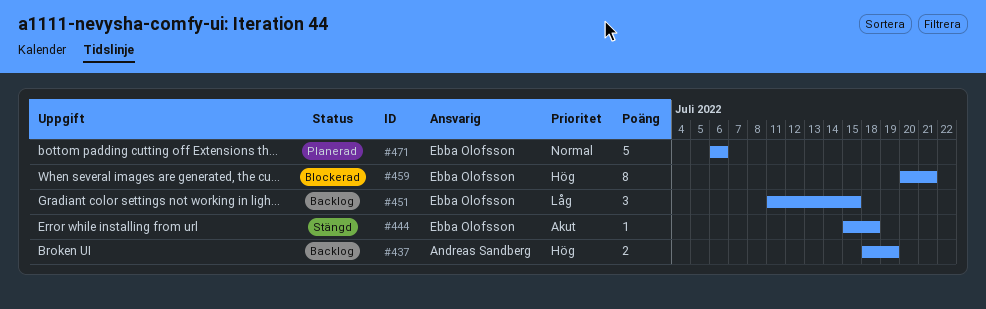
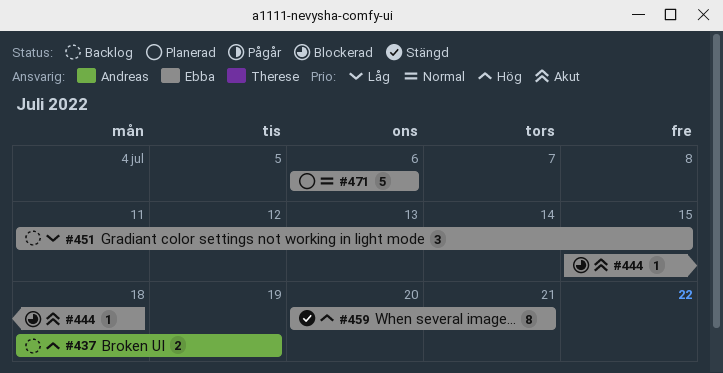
#444, status: Stängd -> Blockerad
#459, status: Blockerad -> Stängd

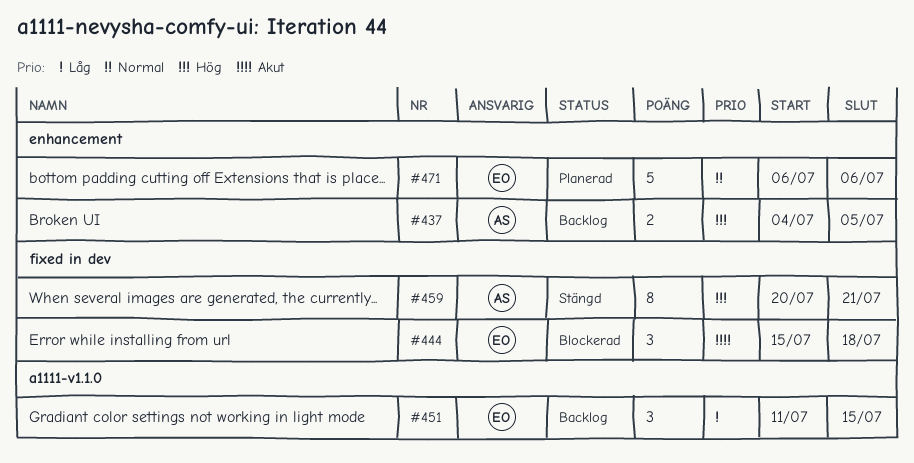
#437, start: Jul 18 -> Jul 4
#437, due: Jul 19 -> Jul 5
#444, estimate: 1 -> 3
#459, owner: Ebba -> Andreas

